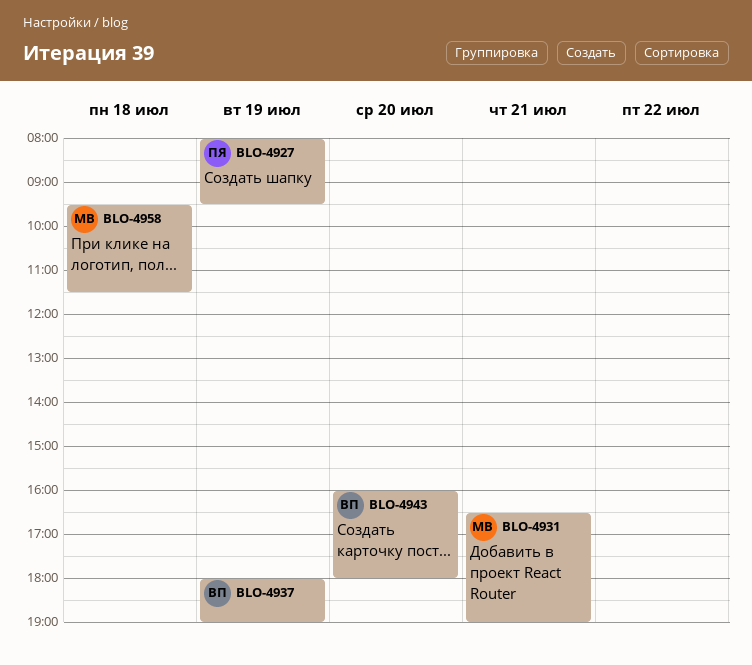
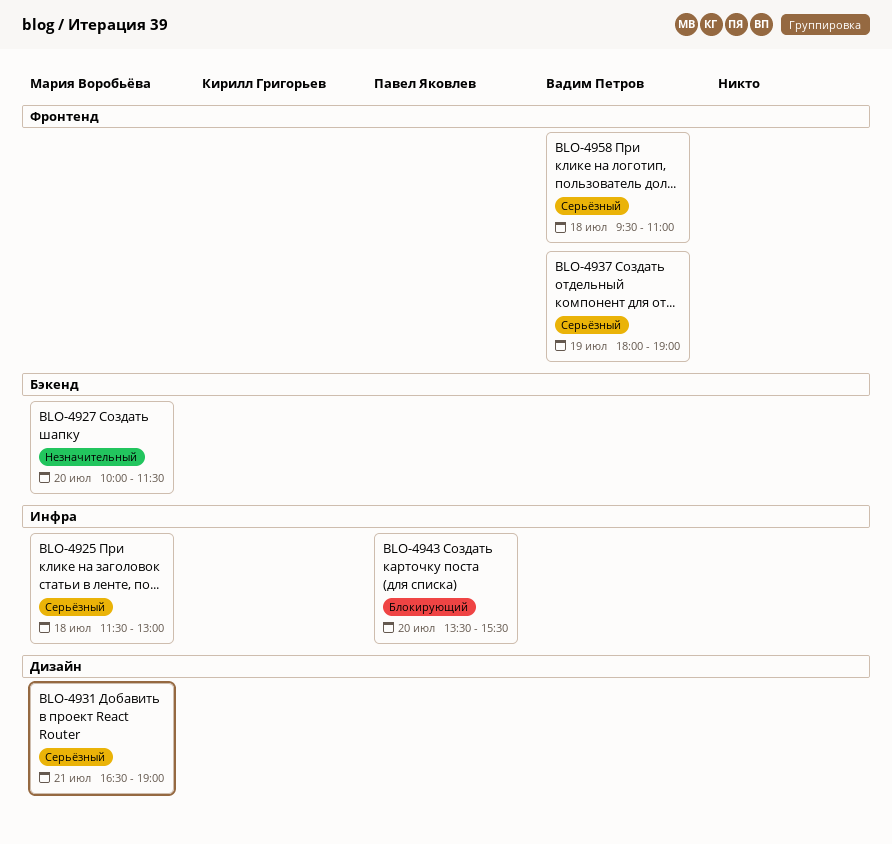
BLO-4925: none -> present
BLO-4927, owner: Павел Яковлев -> Мария Воробьёва
BLO-4927, day: Jul 19 -> Jul 20
BLO-4927, begins: 08:00 -> 10:00
BLO-4927, ends: 09:30 -> 11:30
BLO-4943, owner: Вадим Петров -> Павел Яковлев
BLO-4943, begins: 16:00 -> 13:30
BLO-4943, ends: 18:00 -> 15:30
BLO-4958, owner: Мария Воробьёва -> Вадим Петров
BLO-4958, ends: 11:30 -> 11:00

